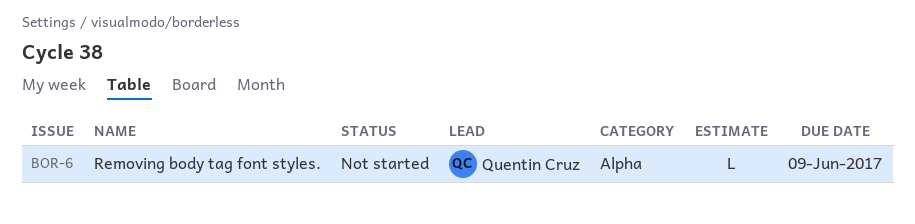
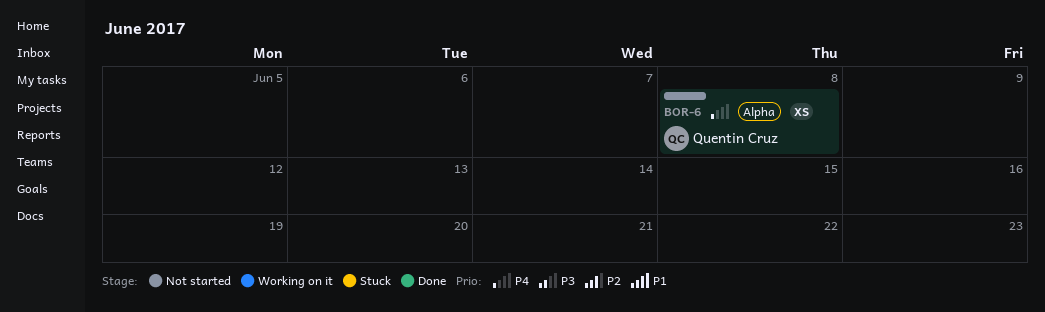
BOR-6, estimate: L -> XS
BOR-6, due: Jun 9 -> Jun 8

